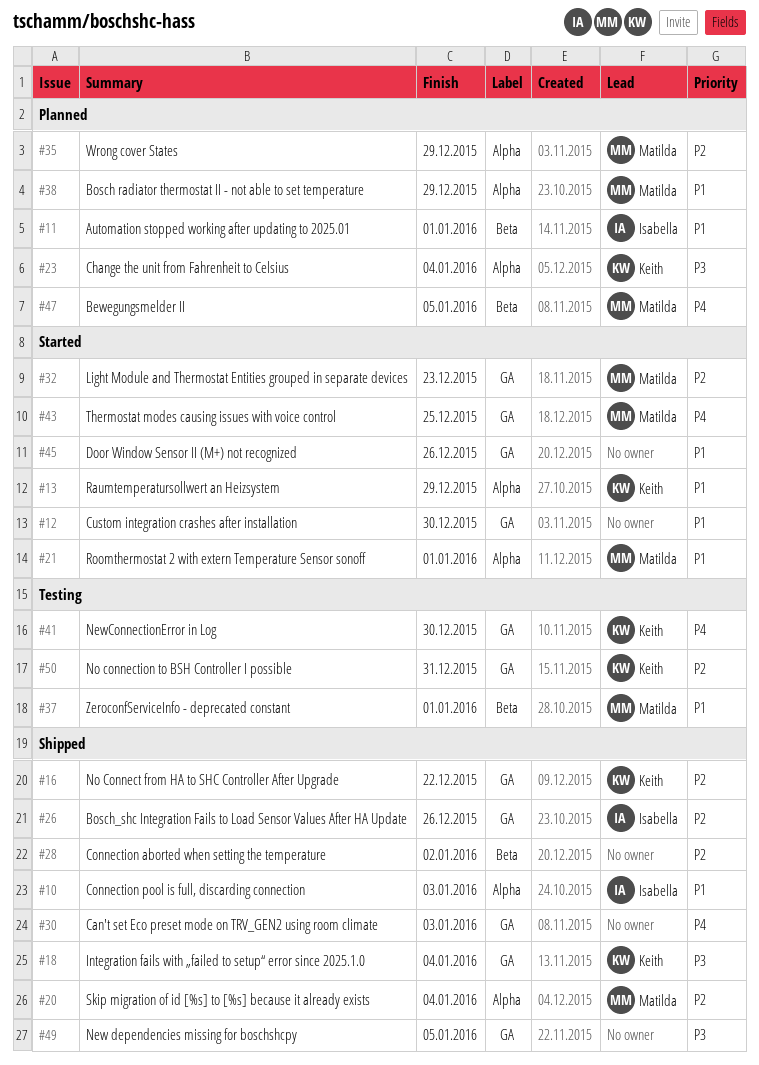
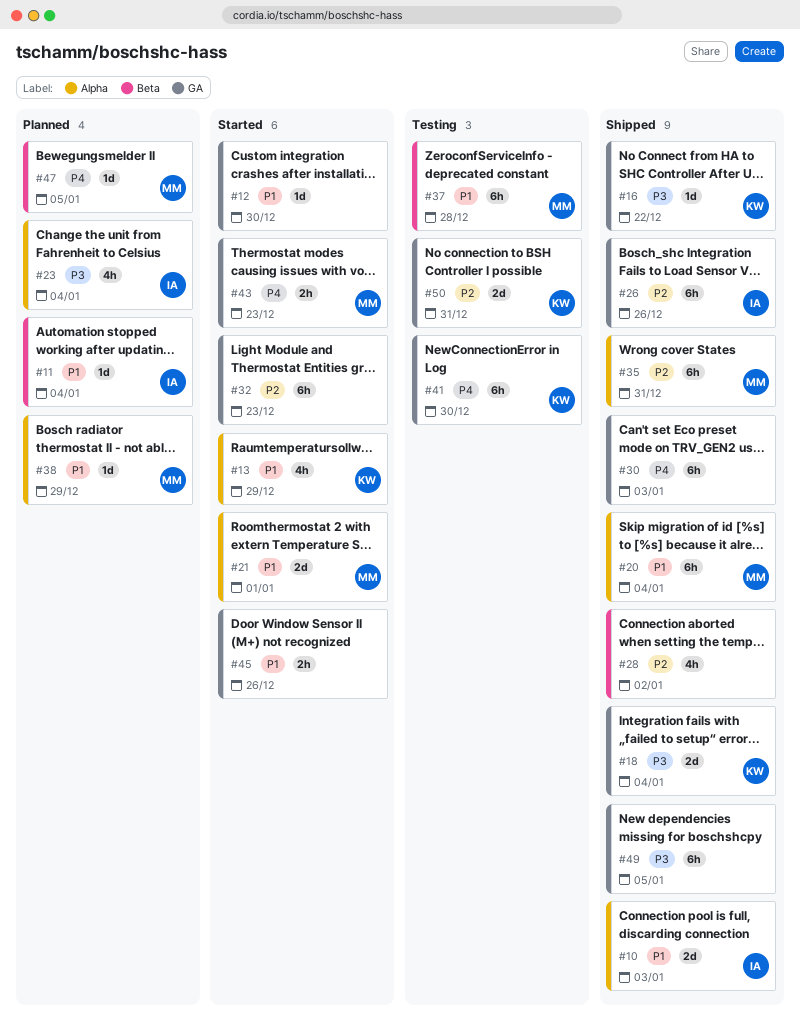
#11, due: Jan 1 -> Jan 4
#16, priority: P2 -> P3
#20, priority: P2 -> P1
#23, owner: Keith -> Isabella
#32, owner: Matilda -> none
#35, status: Planned -> Shipped
#35, due: Dec 29 -> Dec 31
#37, due: Jan 1 -> Dec 28
#43, due: Dec 25 -> Dec 23

